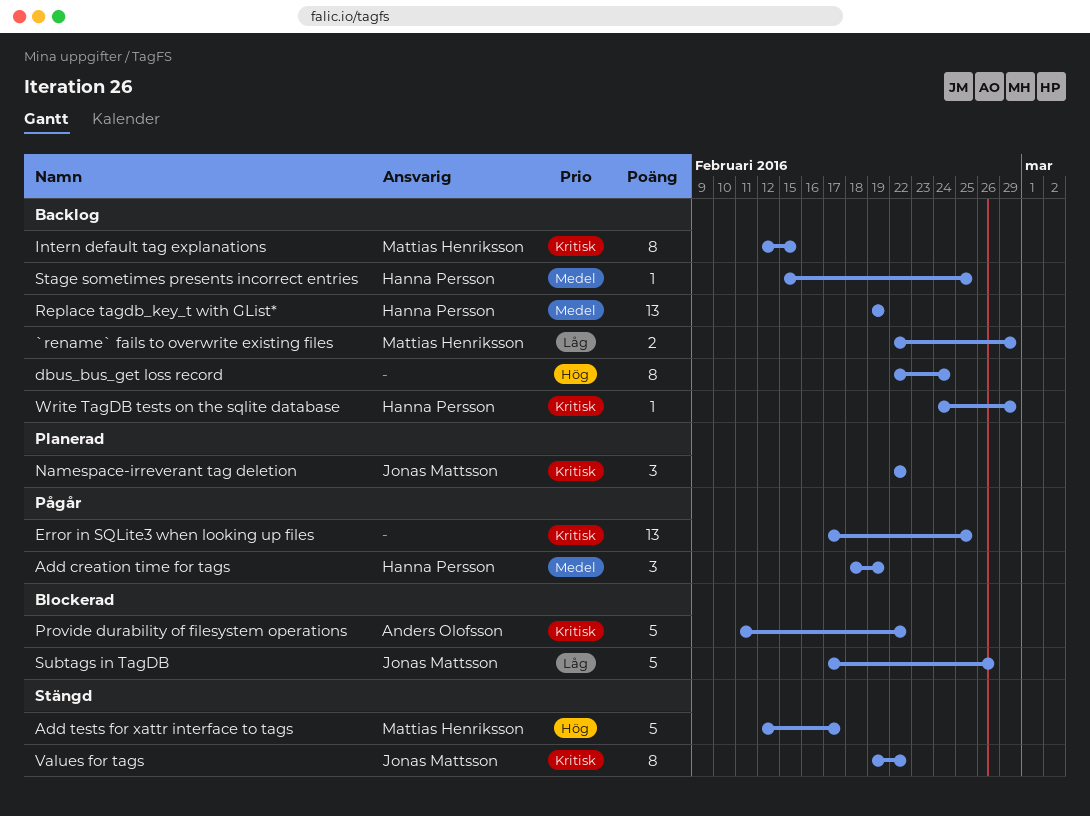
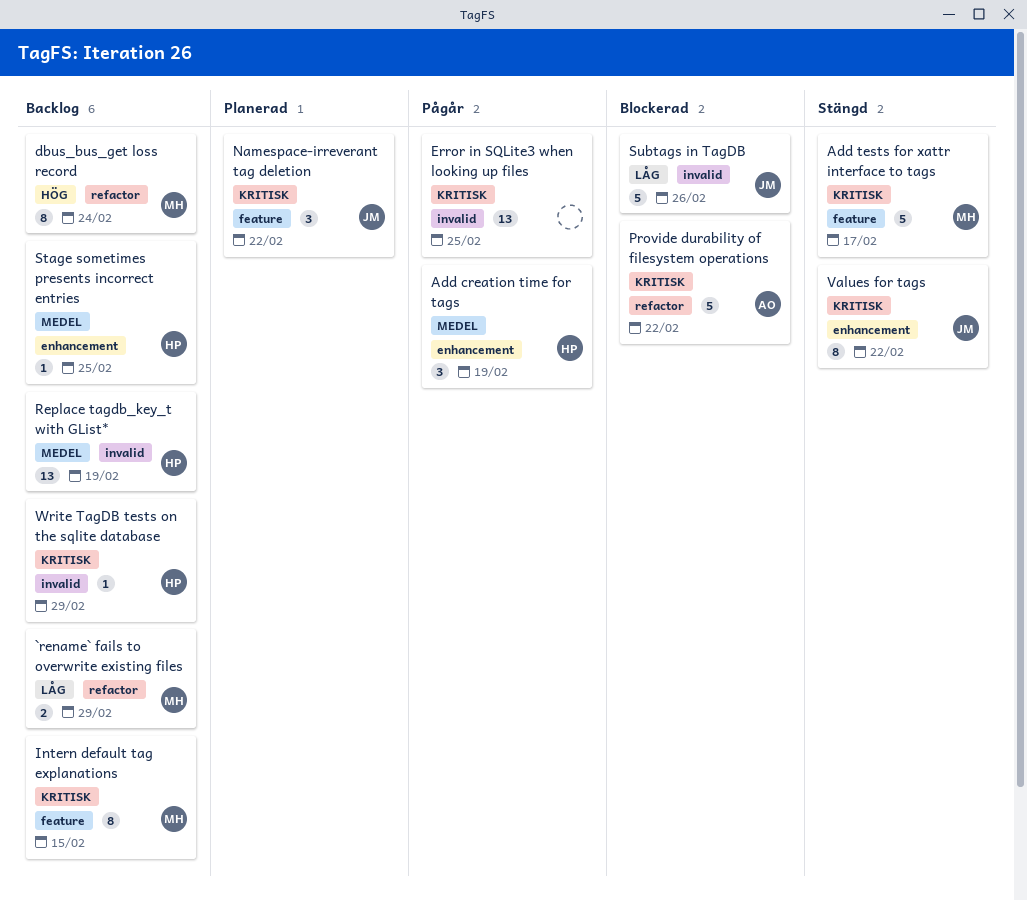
Add tests for xattr interface to tags, priority: Hög -> Kritisk
dbus_bus_get loss record, owner: none -> Mattias Henriksson

